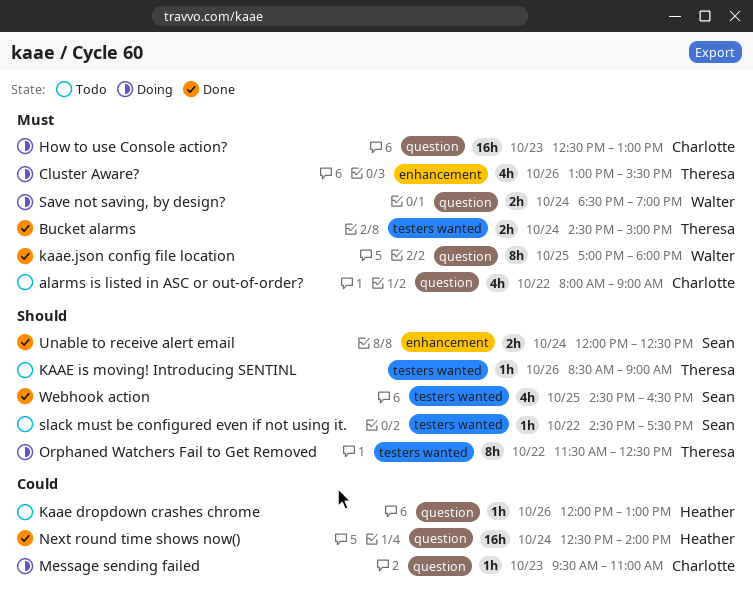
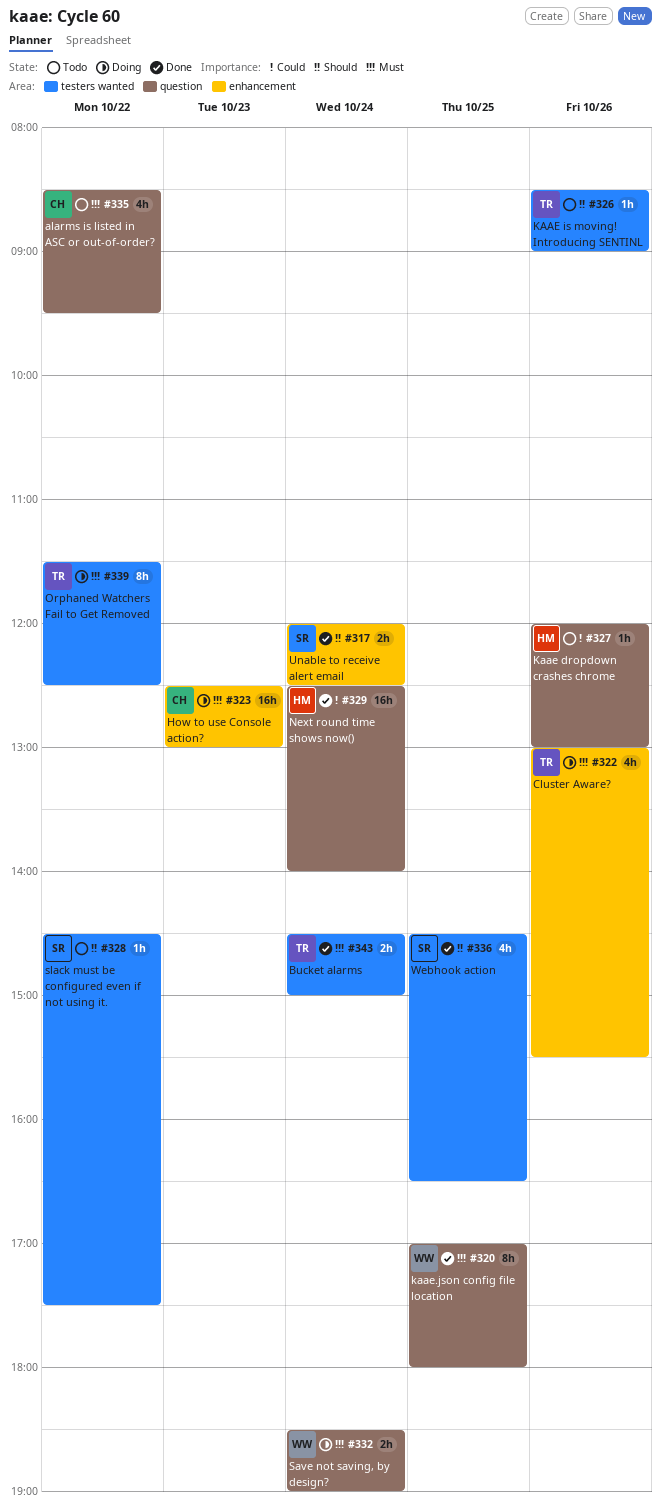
alarms is listed in ASC or out-of-order?, begins: 08:00 -> 08:30
alarms is listed in ASC or out-of-order?, ends: 09:00 -> 09:30
How to use Console action?, label: question -> enhancement
Message sending failed: present -> none
Orphaned Watchers Fail to Get Removed, priority: Should -> Must

